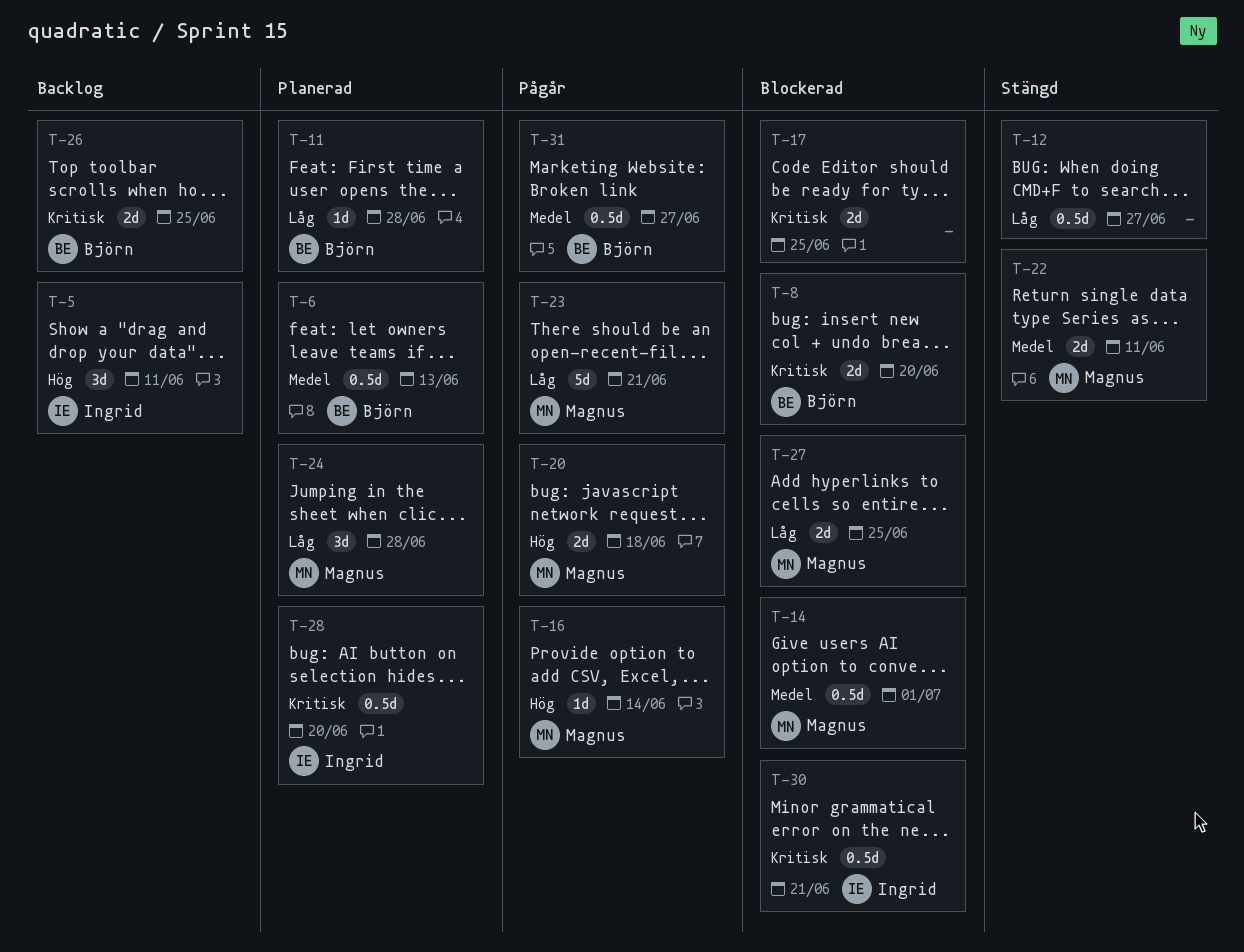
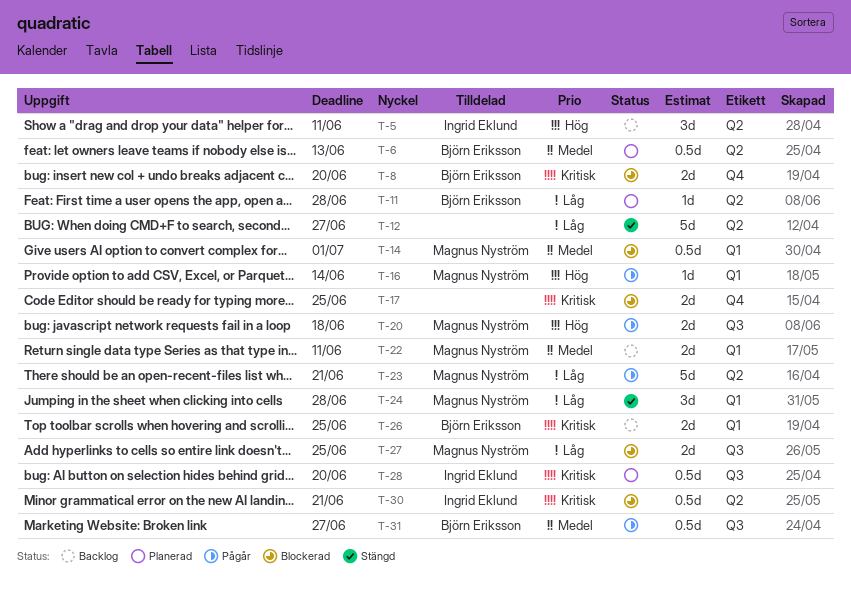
T-12, estimate: 0.5d -> 5d
T-22, status: Stängd -> Backlog
T-24, status: Planerad -> Stängd

